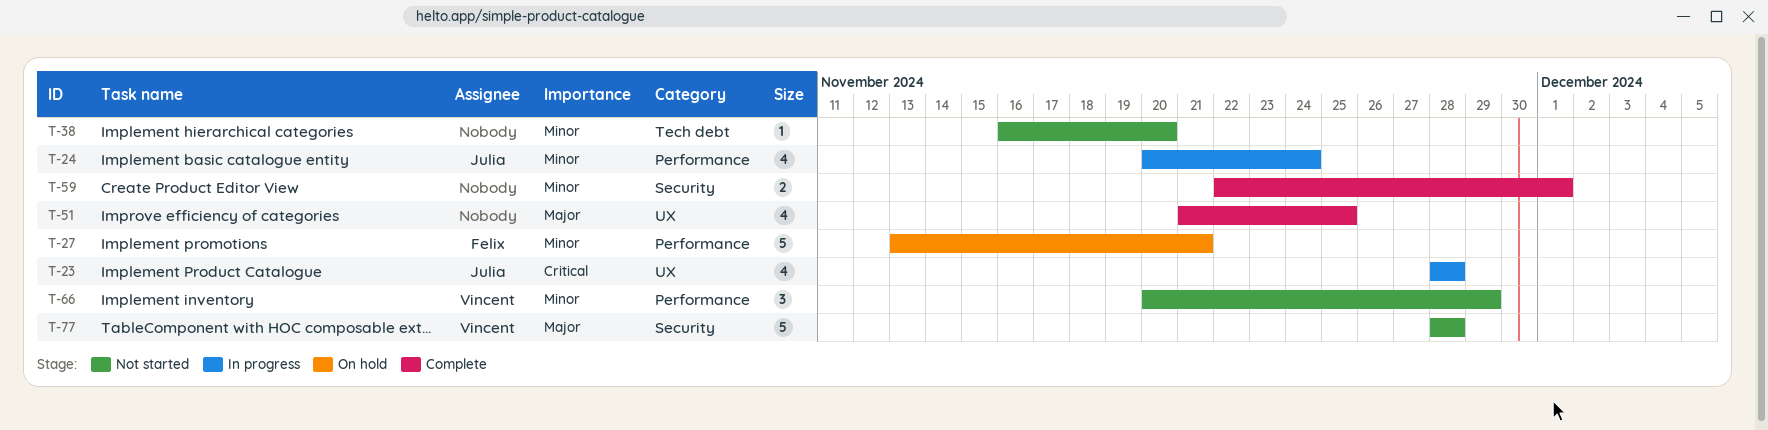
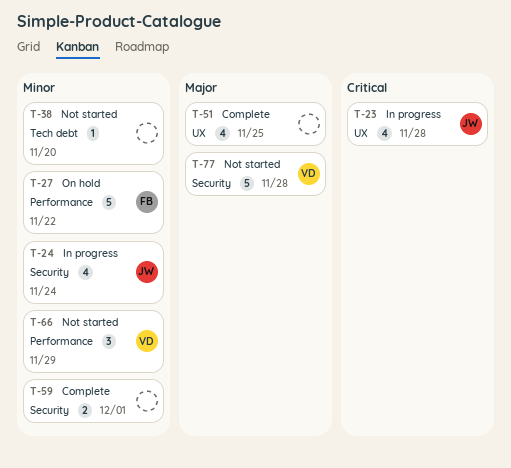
T-24, label: Performance -> Security
T-27, due: Nov 21 -> Nov 22

